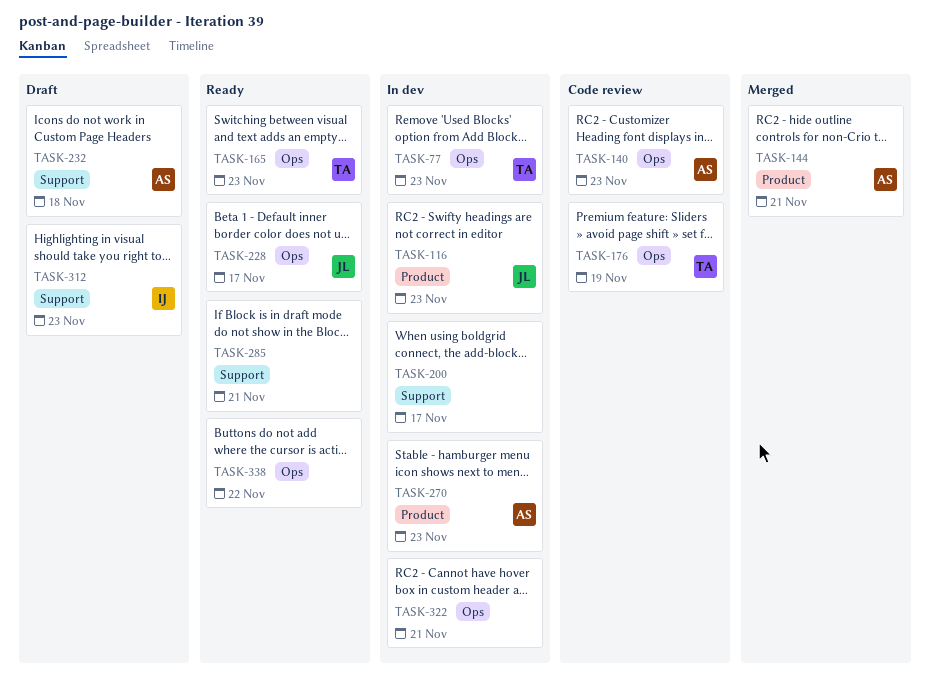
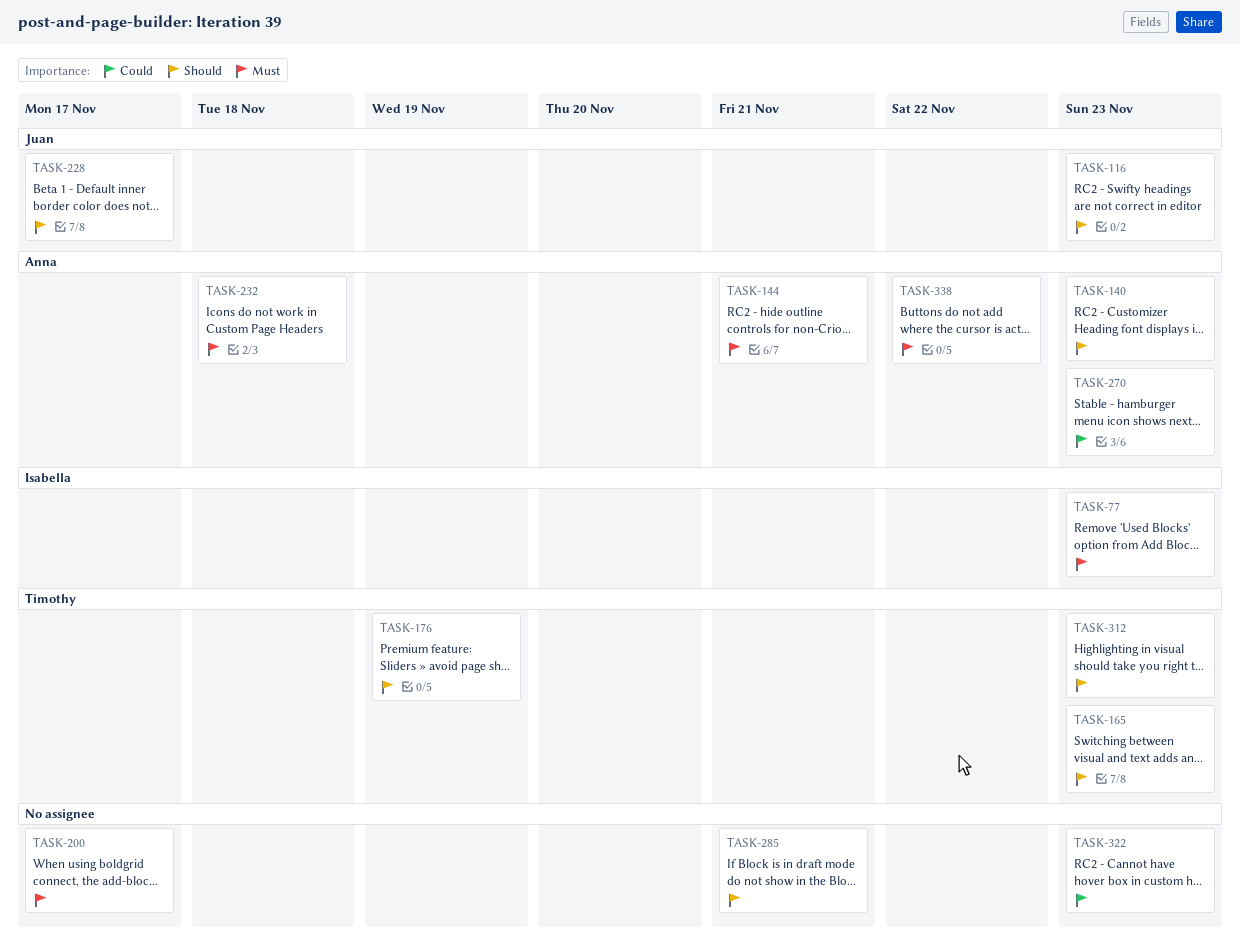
TASK-77, owner: Timothy -> Isabella
TASK-312, owner: Isabella -> Timothy
TASK-322, due: Nov 21 -> Nov 23
TASK-338, owner: none -> Anna

